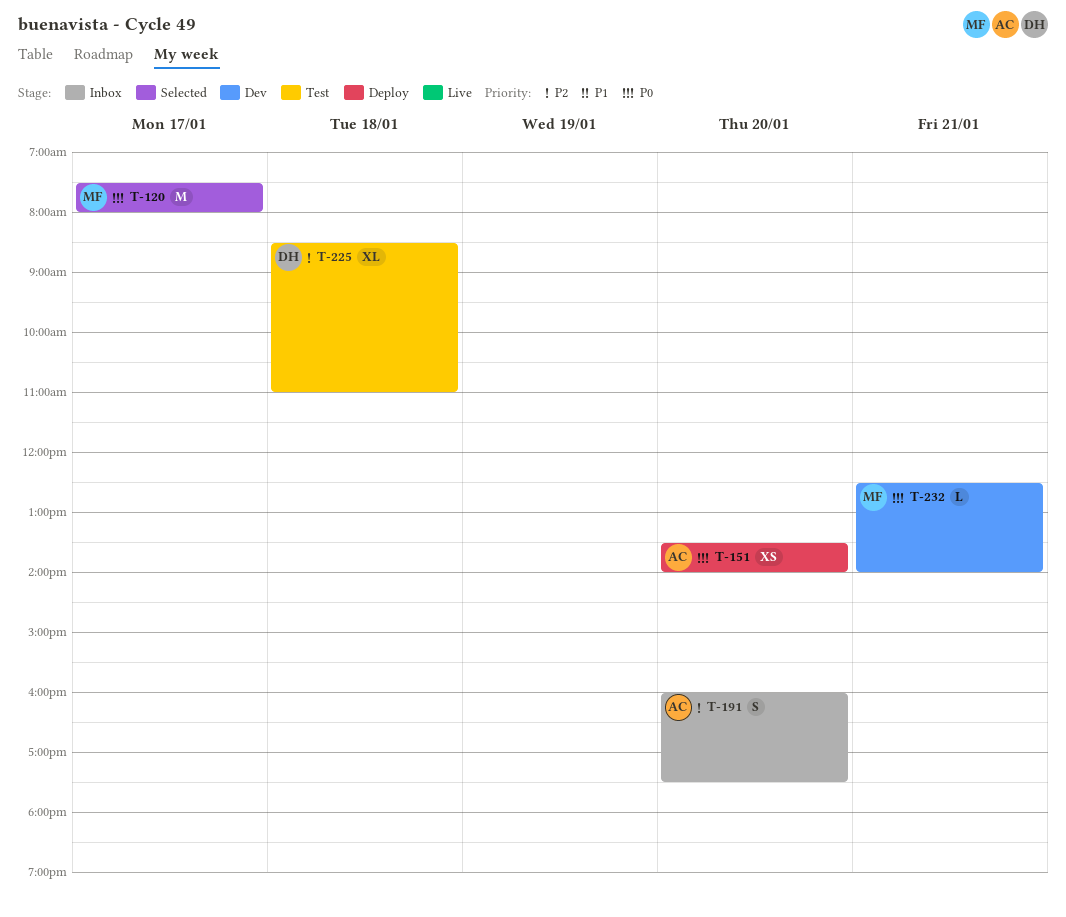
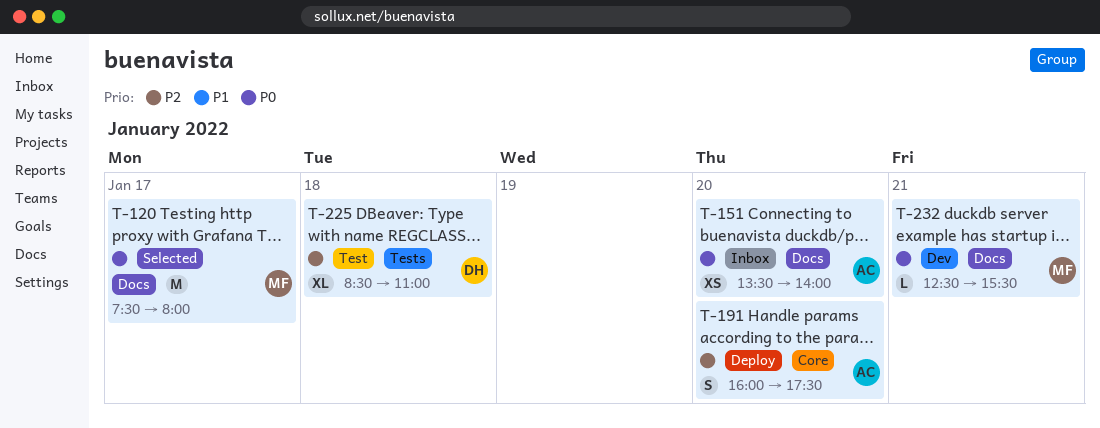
T-151, status: Deploy -> Inbox
T-191, status: Inbox -> Deploy
T-232, ends: 14:00 -> 15:30

